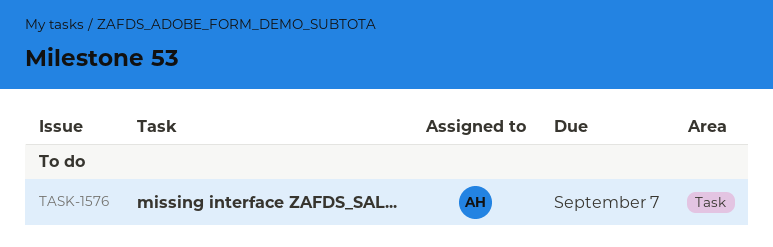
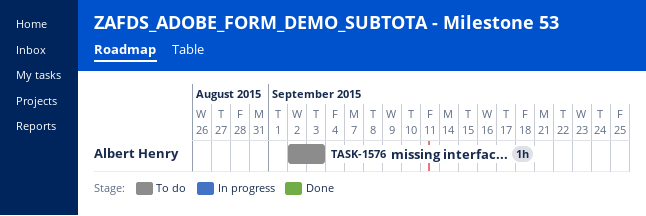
TASK-1576, due: Sep 7 -> Sep 3

